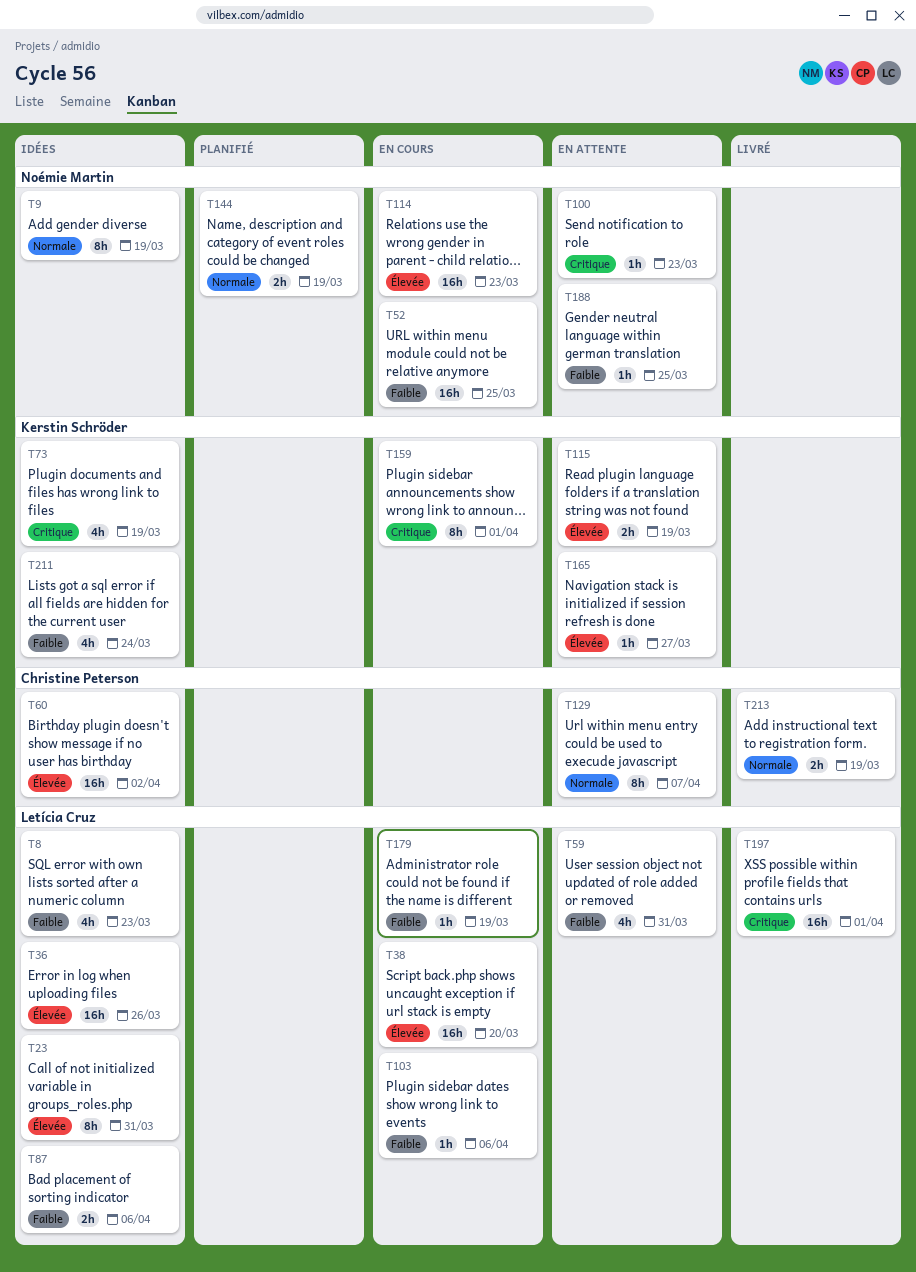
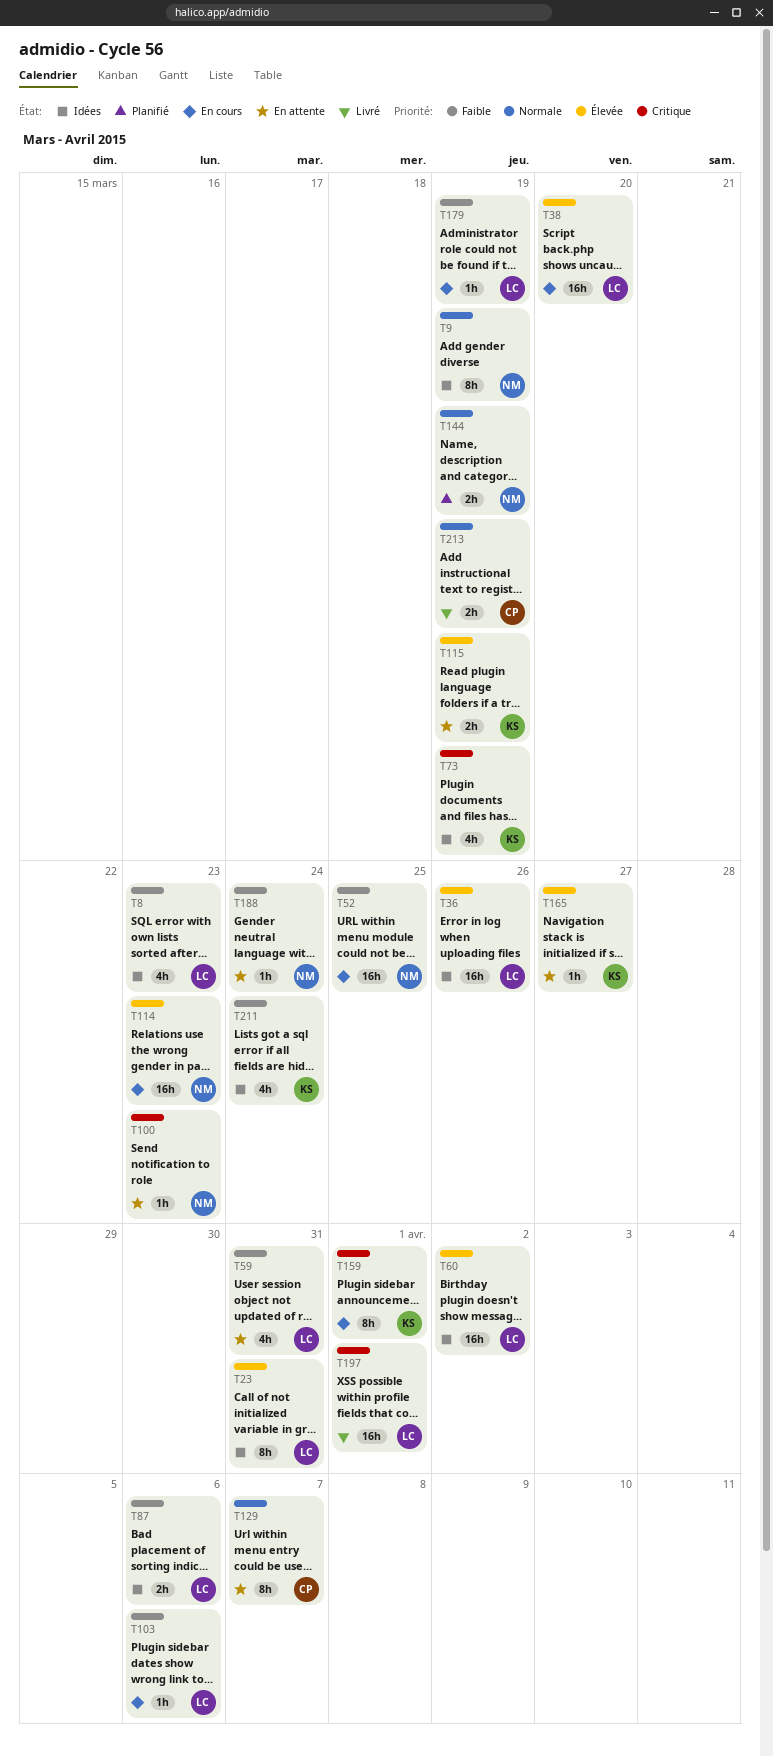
T60, owner: Christine Peterson -> Letícia Cruz
T188, due: Mar 25 -> Mar 24

